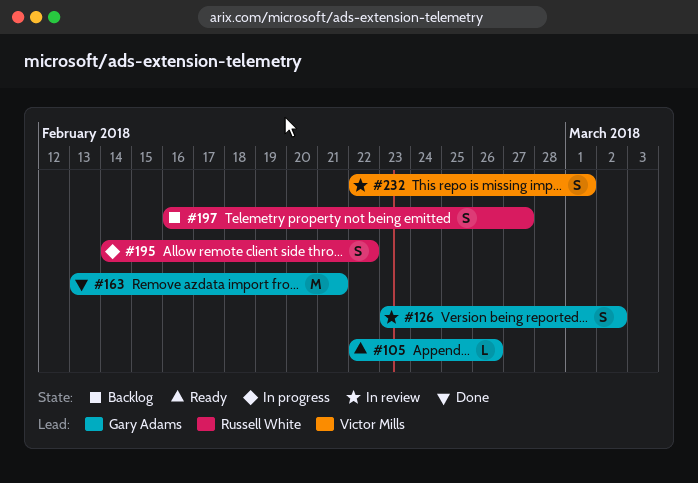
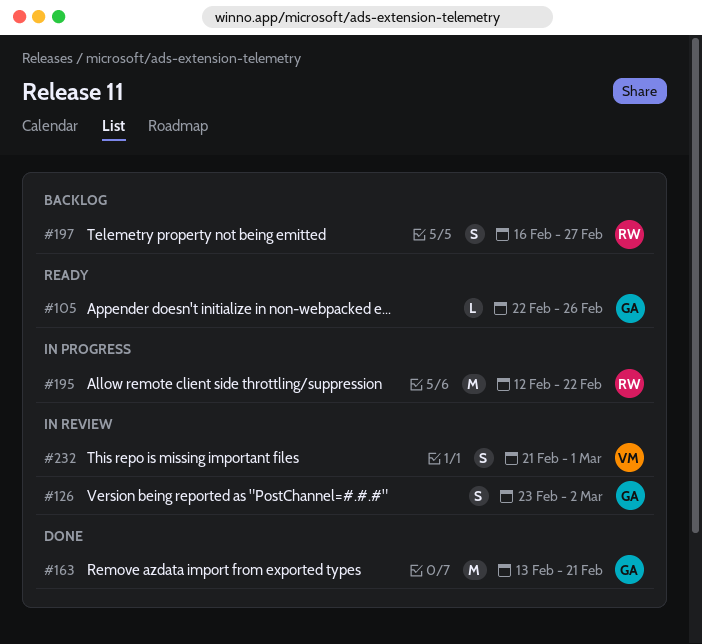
#195, estimate: S -> M
#195, start: Feb 14 -> Feb 12
#232, start: Feb 22 -> Feb 21

